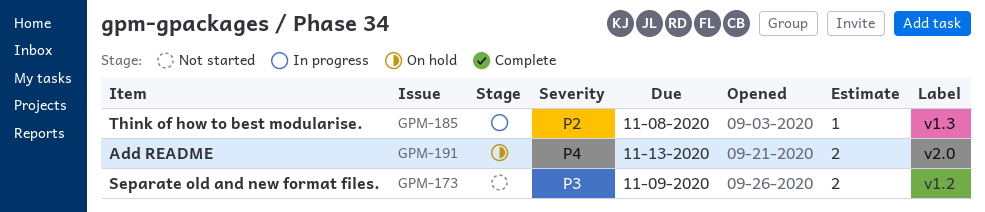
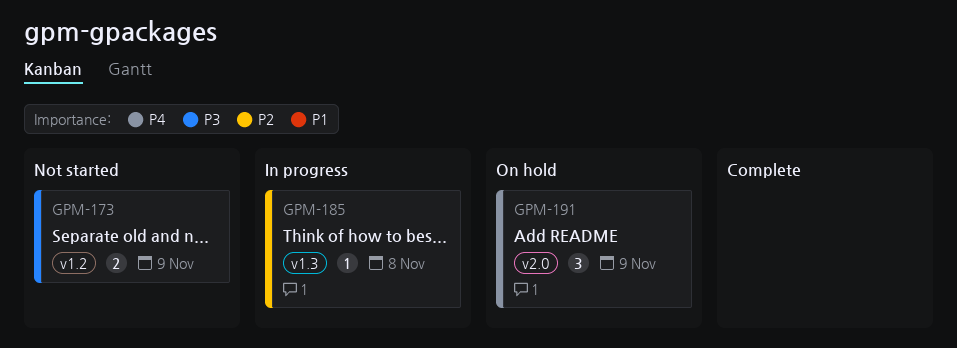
GPM-191, estimate: 2 -> 3
GPM-191, due: Nov 13 -> Nov 9

